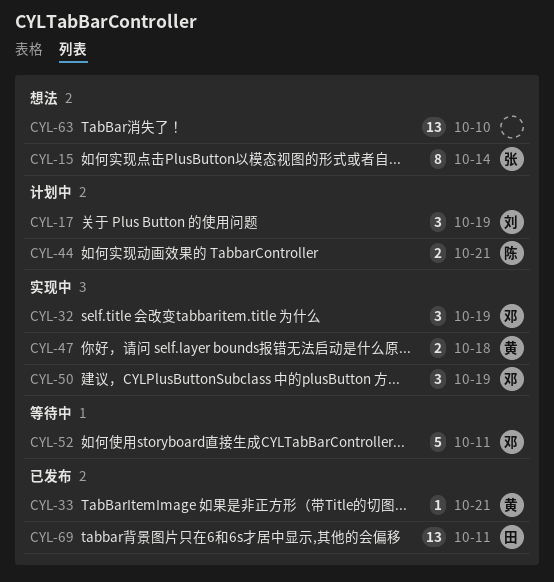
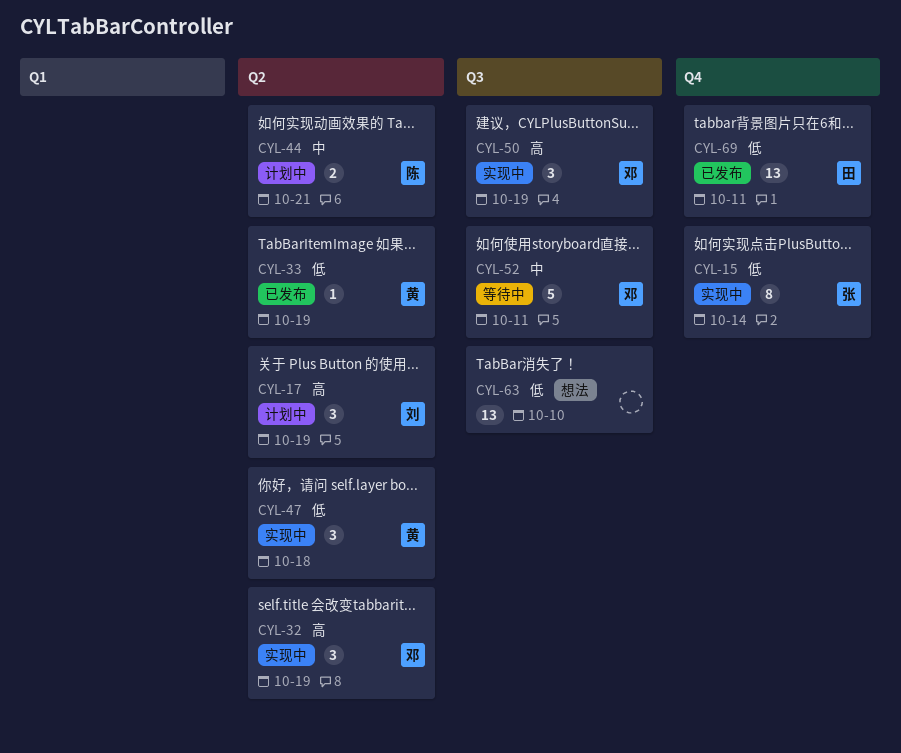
CYL-15, status: 想法 -> 实现中
CYL-33, due: Oct 21 -> Oct 19
CYL-47, estimate: 2 -> 3

